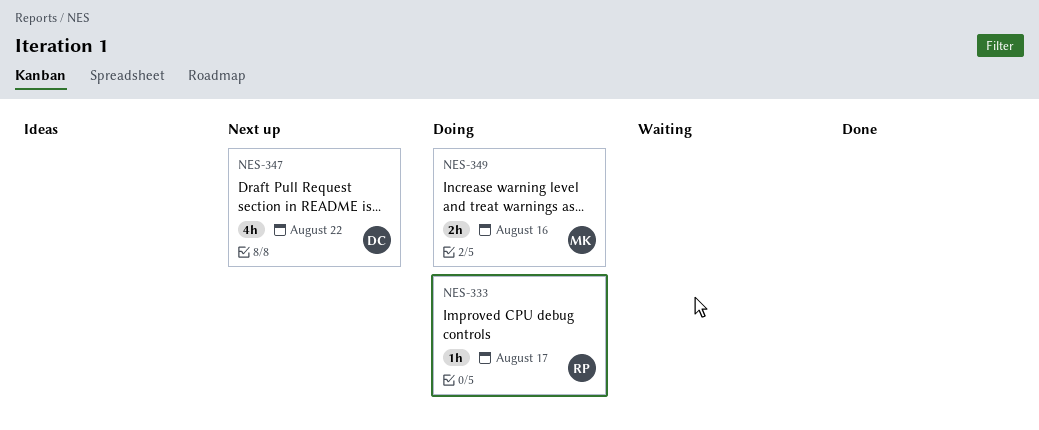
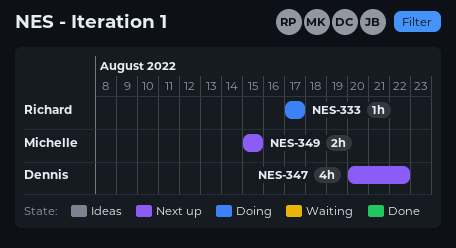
NES-349, status: Doing -> Next up
NES-349, due: Aug 16 -> Aug 15

